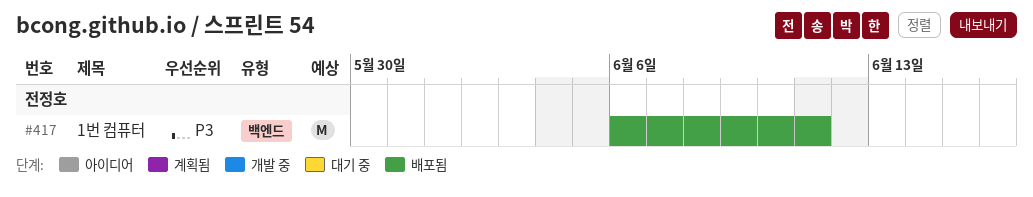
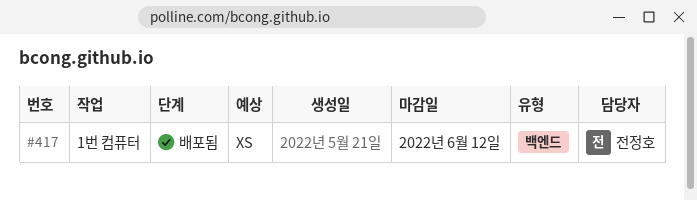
#417, estimate: M -> XS
#417, due: Jun 11 -> Jun 12

